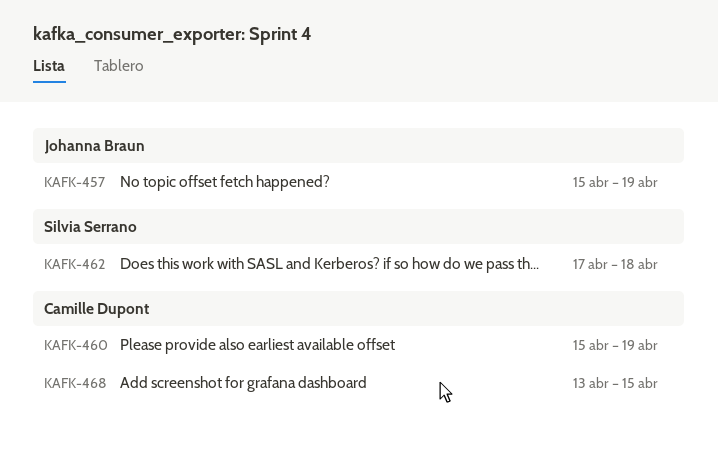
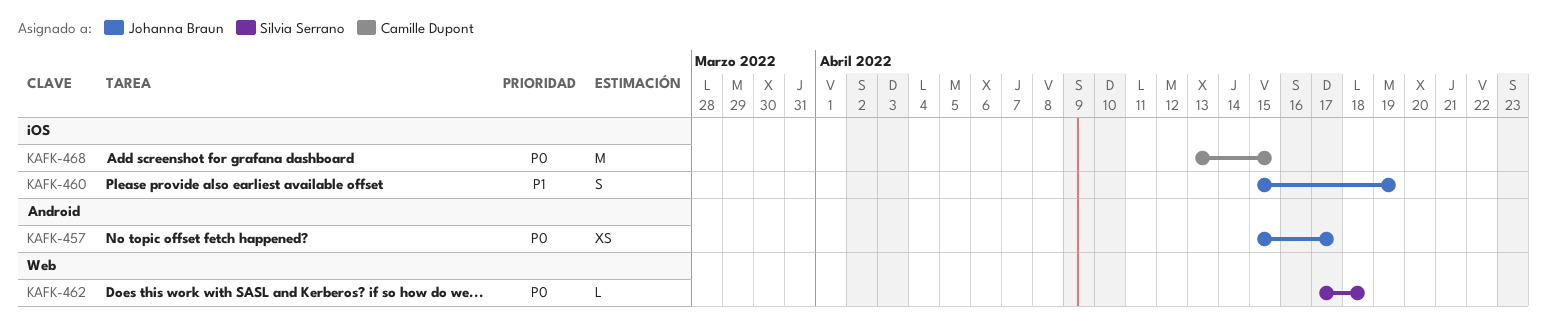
KAFK-457, due: Apr 19 -> Apr 17
KAFK-460, owner: Camille Dupont -> Johanna Braun

